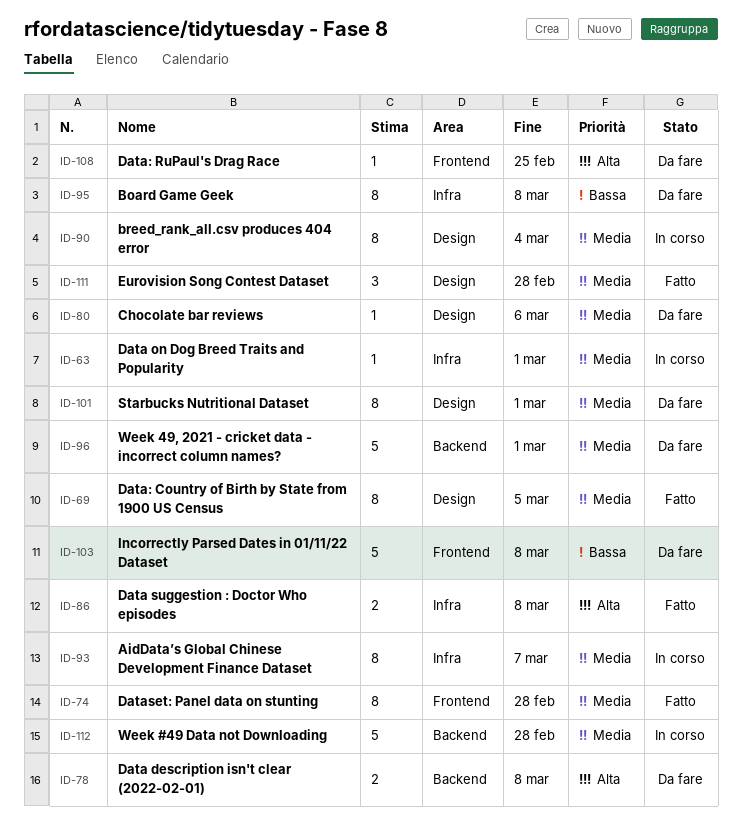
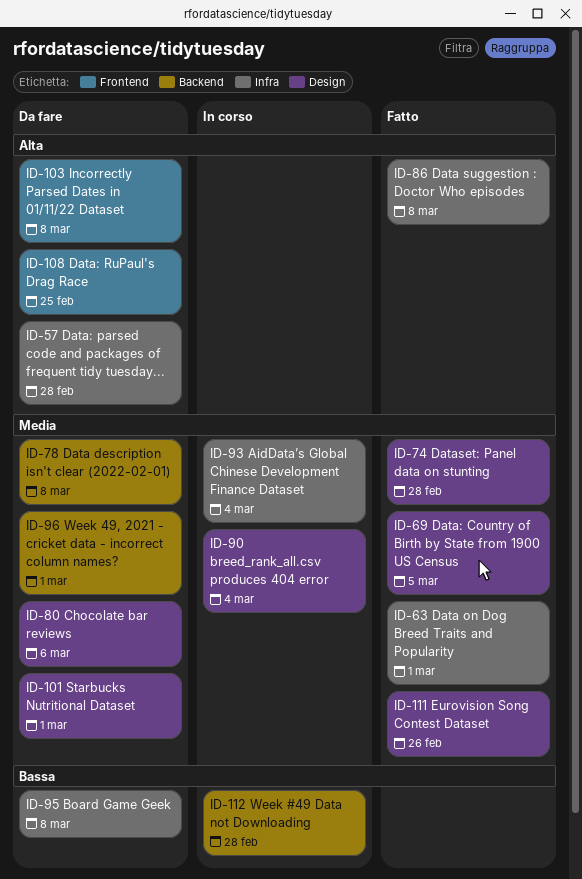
ID-57: none -> present
ID-63, status: In corso -> Fatto
ID-74, label: Frontend -> Design
ID-78, priority: Alta -> Media
ID-93, due: Mar 7 -> Mar 4
ID-103, priority: Bassa -> Alta
ID-111, due: Feb 28 -> Feb 26
ID-112, priority: Media -> Bassa

